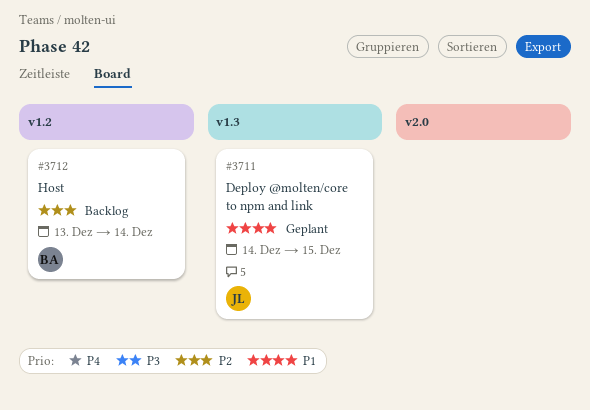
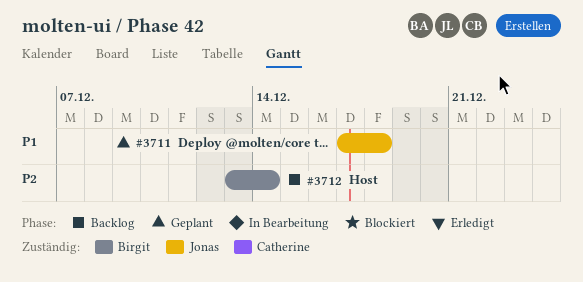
#3711, start: Dec 14 -> Dec 17
#3711, due: Dec 15 -> Dec 18

